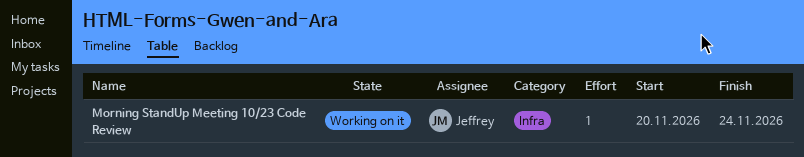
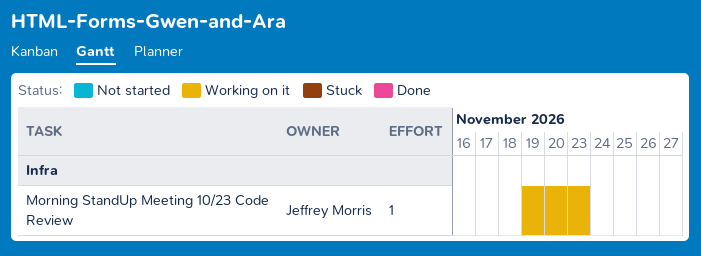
Morning StandUp Meeting 10/23 Code Review, start: Nov 20 -> Nov 19
Morning StandUp Meeting 10/23 Code Review, due: Nov 24 -> Nov 23

